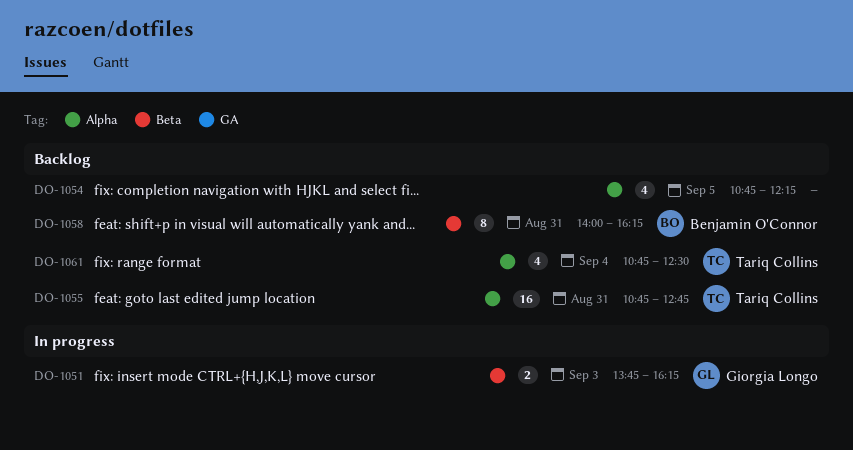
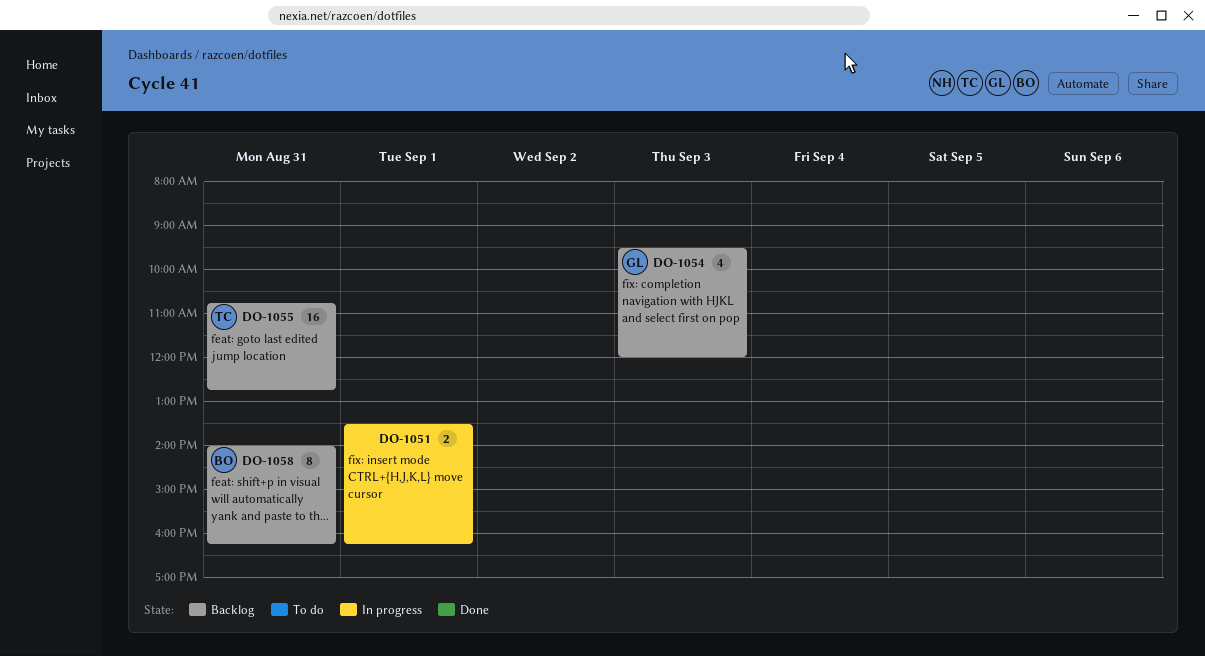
DO-1051, owner: Giorgia Longo -> none
DO-1051, day: Sep 3 -> Sep 1
DO-1051, begins: 13:45 -> 13:30
DO-1054, owner: none -> Giorgia Longo
DO-1054, day: Sep 5 -> Sep 3
DO-1054, begins: 10:45 -> 09:30
DO-1054, ends: 12:15 -> 12:00
DO-1061: present -> none

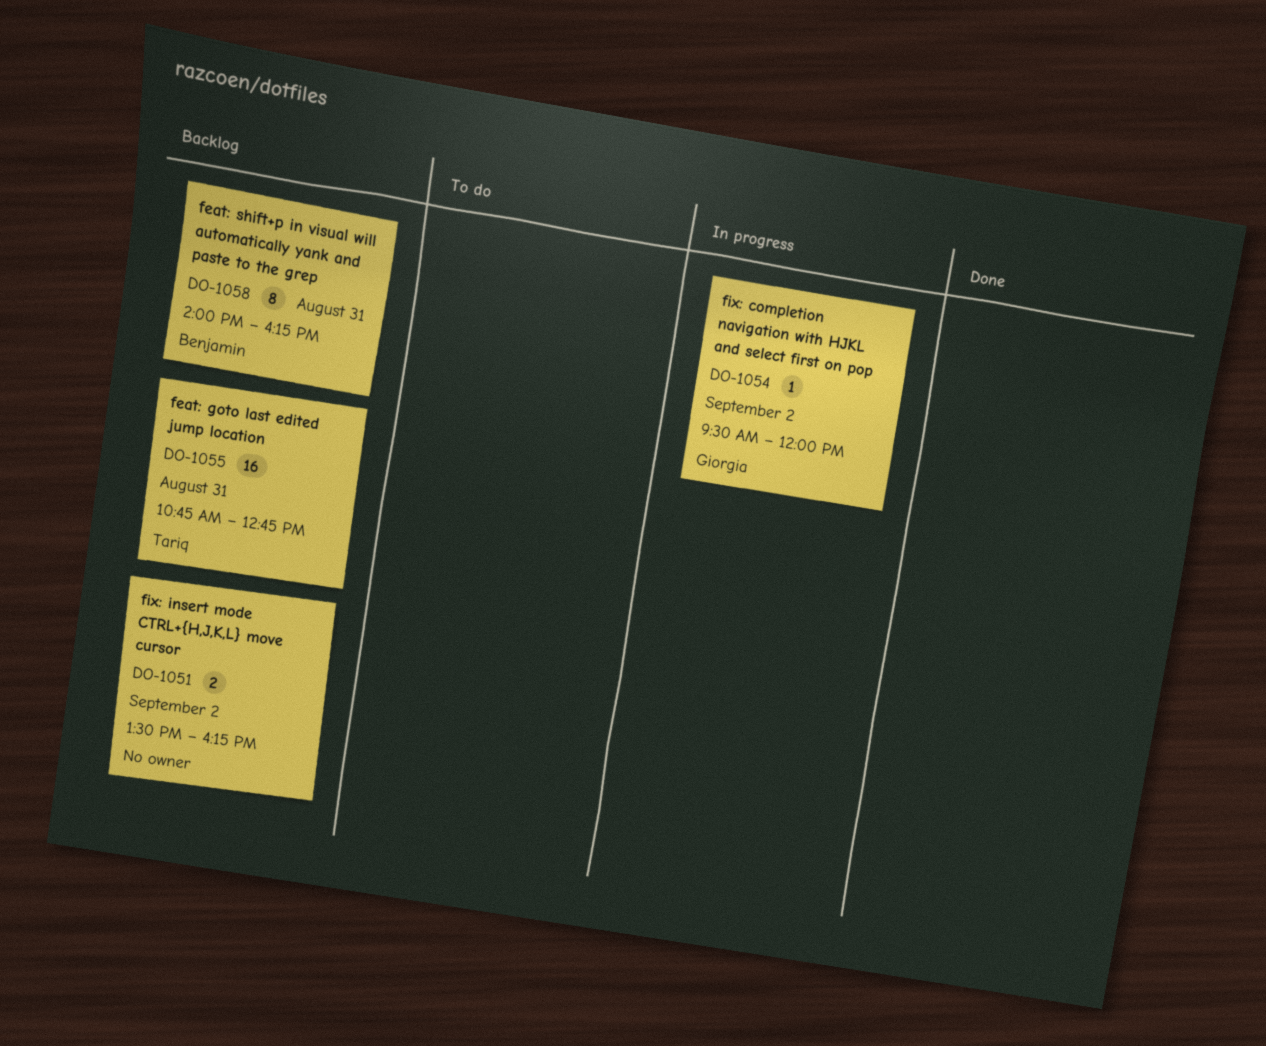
DO-1051, status: In progress -> Backlog
DO-1051, day: Sep 1 -> Sep 2
DO-1054, status: Backlog -> In progress
DO-1054, estimate: 4 -> 1
DO-1054, day: Sep 3 -> Sep 2

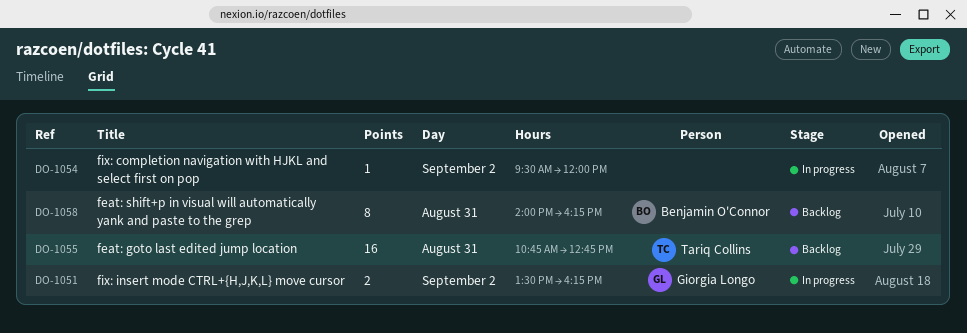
DO-1051, status: Backlog -> In progress
DO-1051, owner: none -> Giorgia Longo
DO-1054, owner: Giorgia Longo -> none

